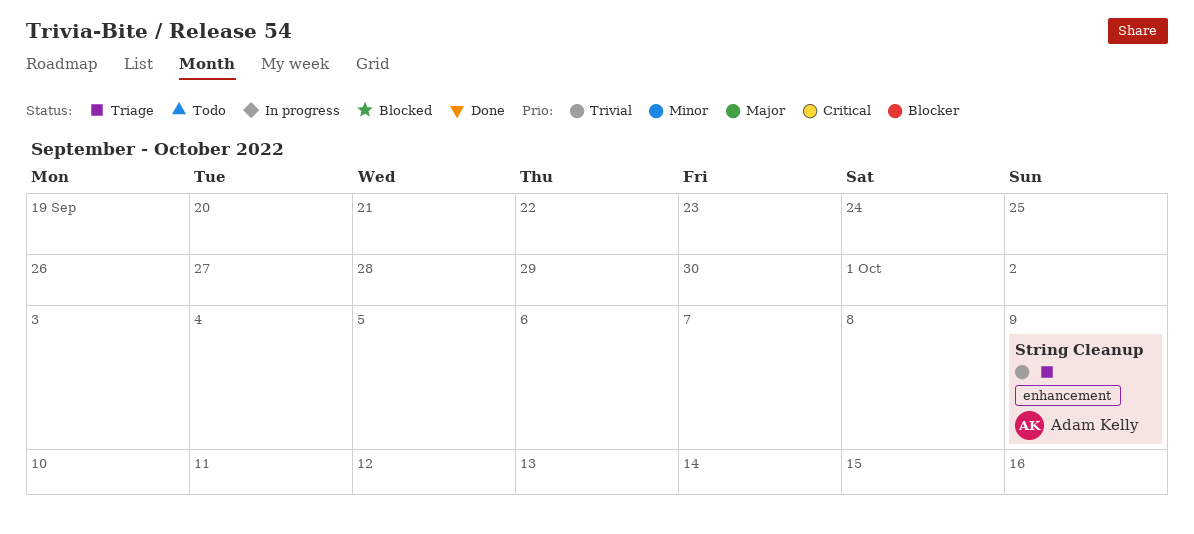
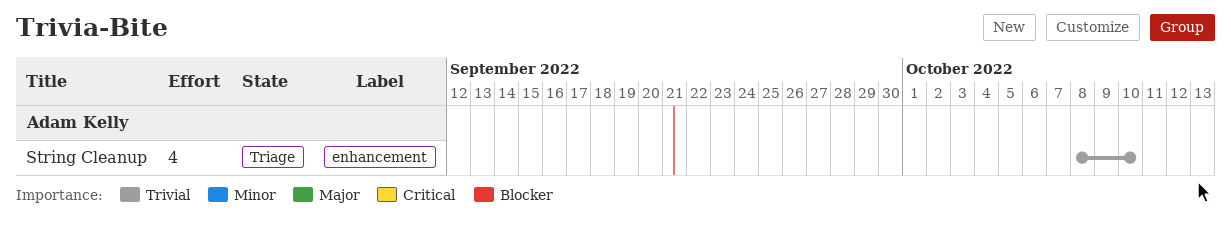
String Cleanup, due: Oct 9 -> Oct 10

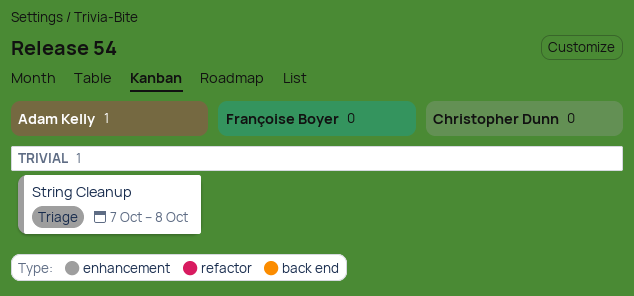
String Cleanup, start: Oct 8 -> Oct 7
String Cleanup, due: Oct 10 -> Oct 8

